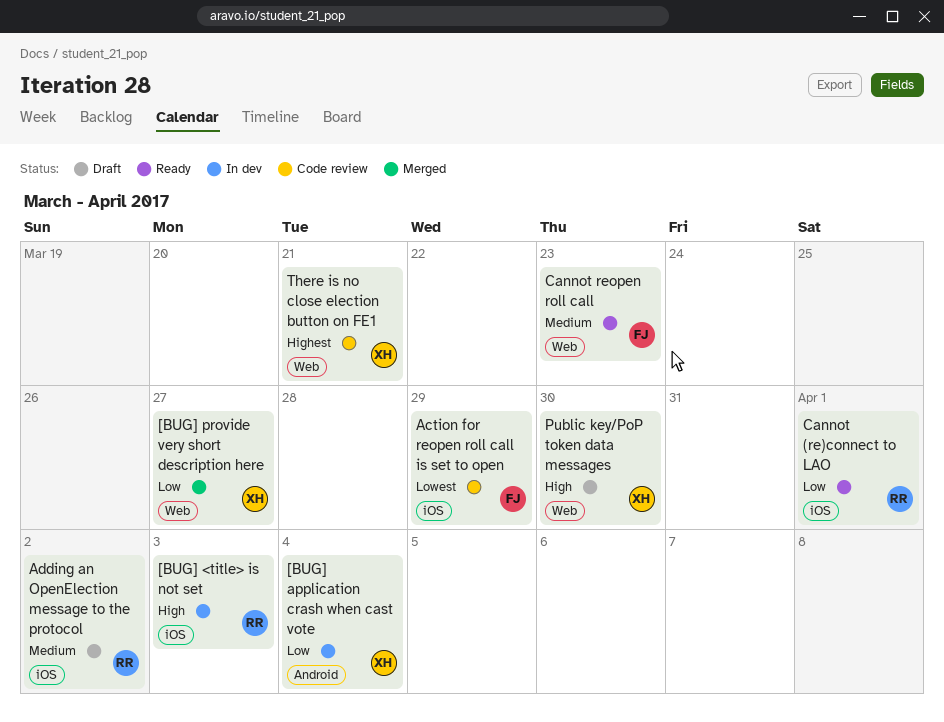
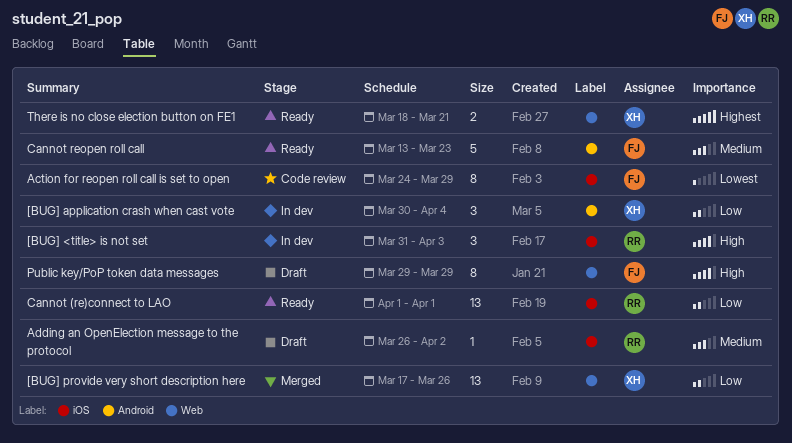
[BUG] provide very short description here, due: Mar 27 -> Mar 26
Cannot reopen roll call, label: Web -> Android
Public key/PoP token data messages, owner: XH -> FJ
Public key/PoP token data messages, due: Mar 30 -> Mar 29
There is no close election button on FE1, status: Code review -> Ready

